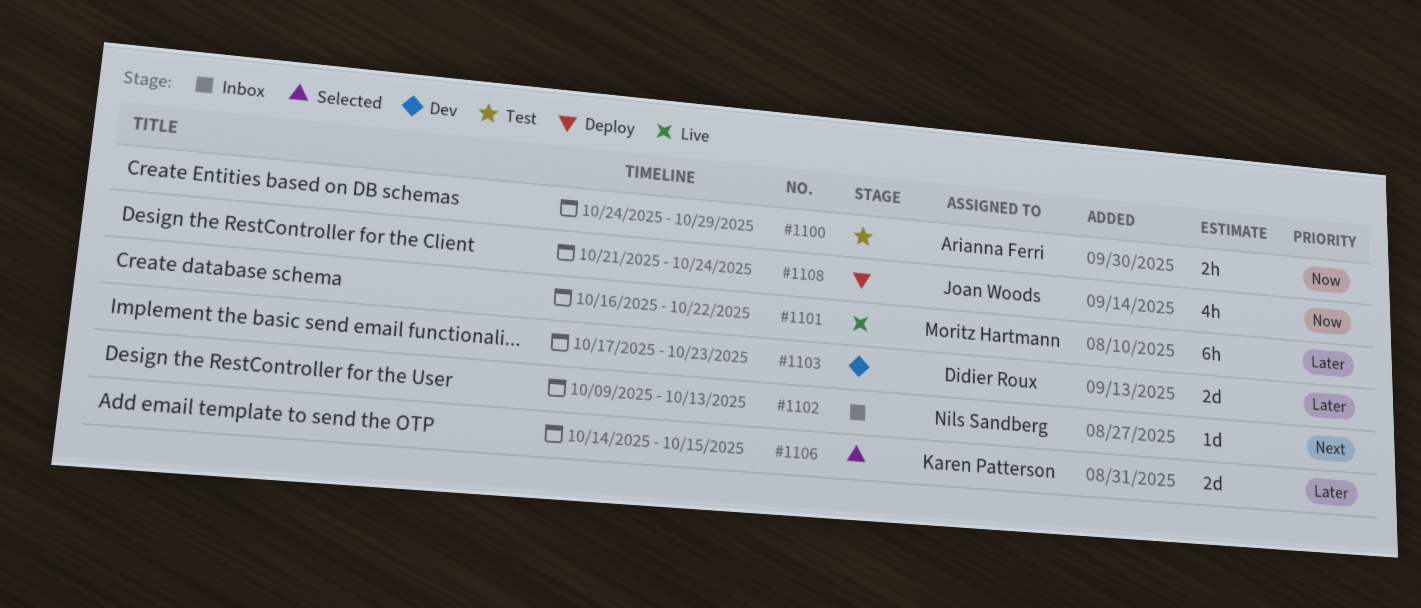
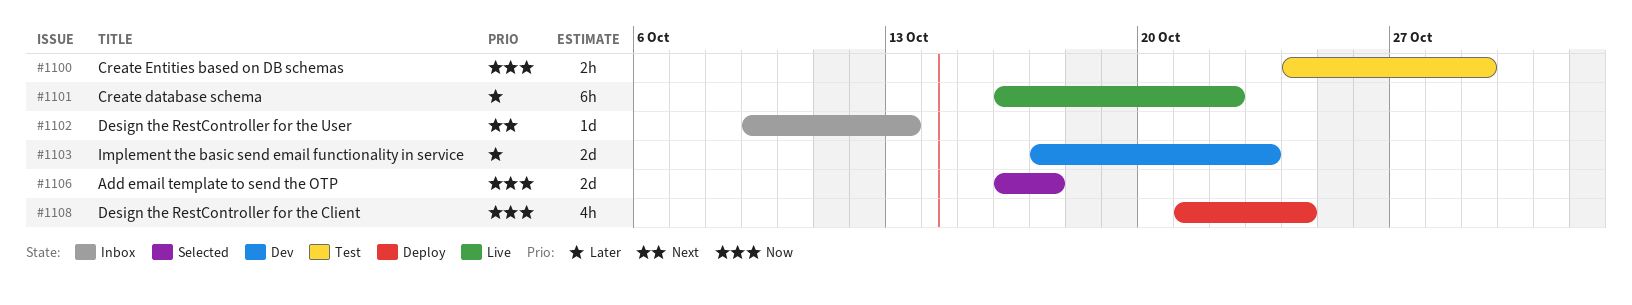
#1106, priority: Later -> Now
#1106, start: Oct 14 -> Oct 16
#1106, due: Oct 15 -> Oct 17

